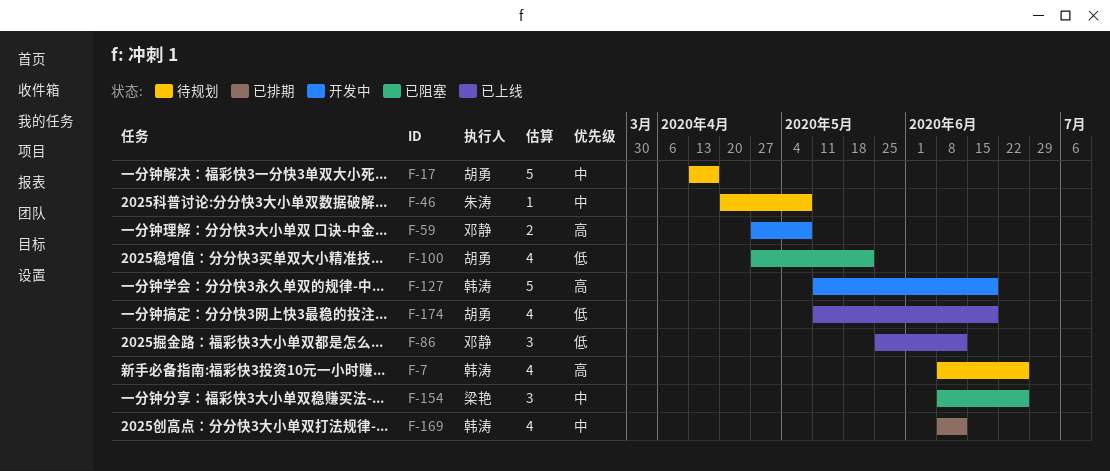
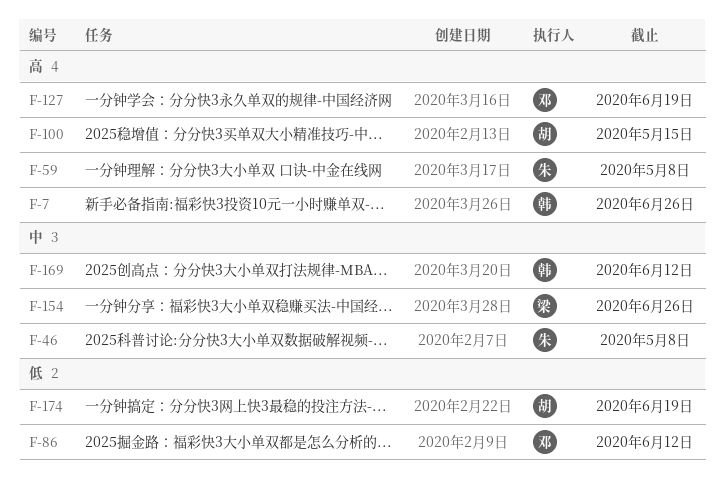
F-17: present -> none
F-59, owner: 邓静 -> 朱涛
F-100, priority: 低 -> 高
F-100, due: May 22 -> May 15
F-127, owner: 韩涛 -> 邓静

